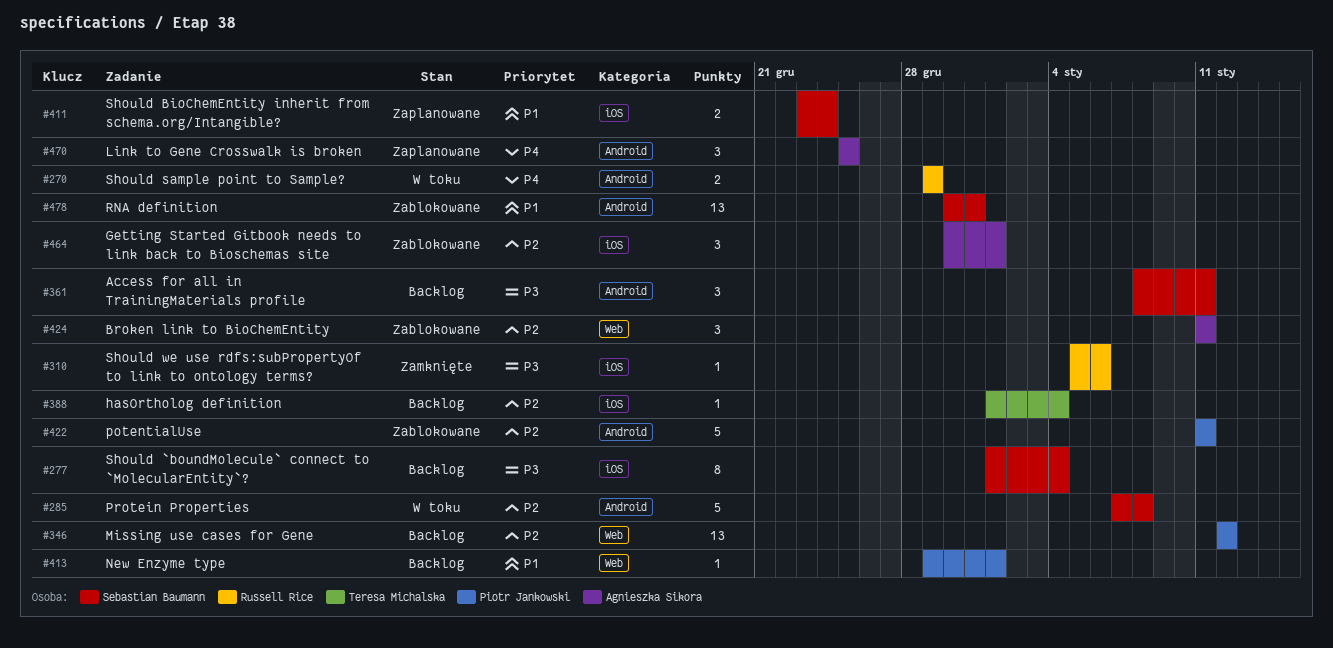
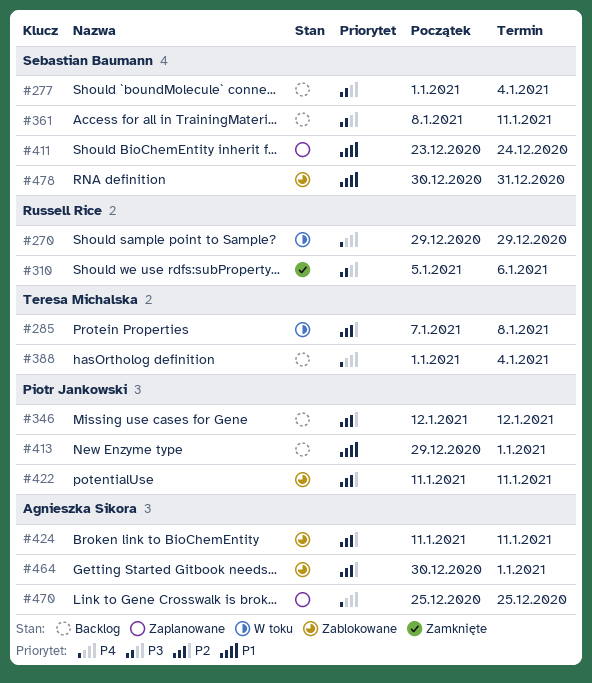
#285, owner: Sebastian Baumann -> Teresa Michalska
#388, priority: P2 -> P4

